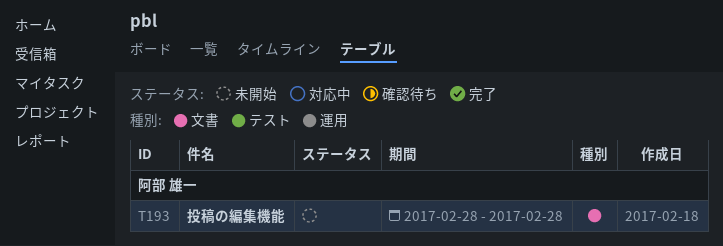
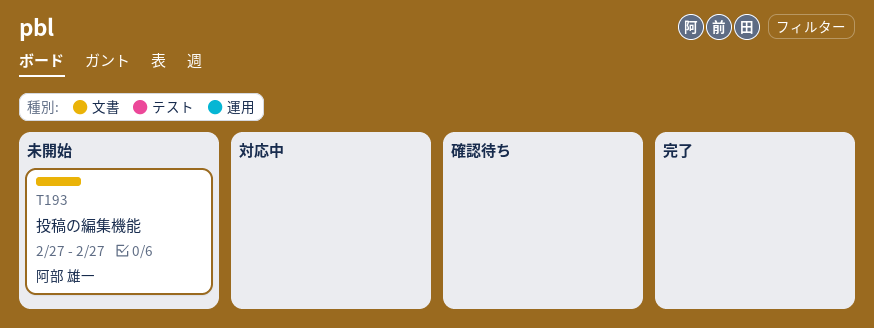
T193, start: Feb 28 -> Feb 27
T193, due: Feb 28 -> Feb 27

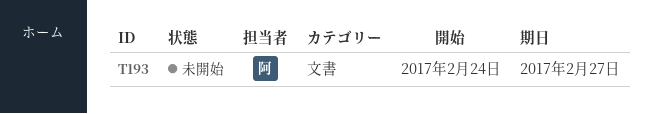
T193, start: Feb 27 -> Feb 24

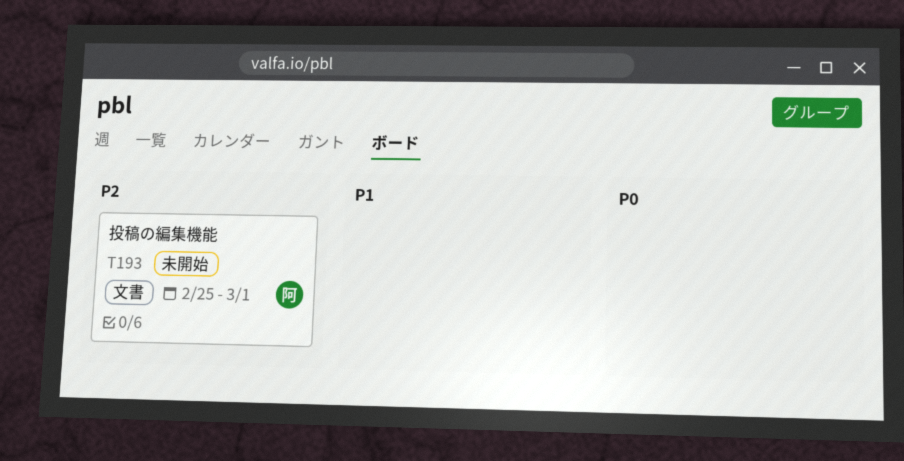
T193, start: Feb 24 -> Feb 25
T193, due: Feb 27 -> Mar 1

